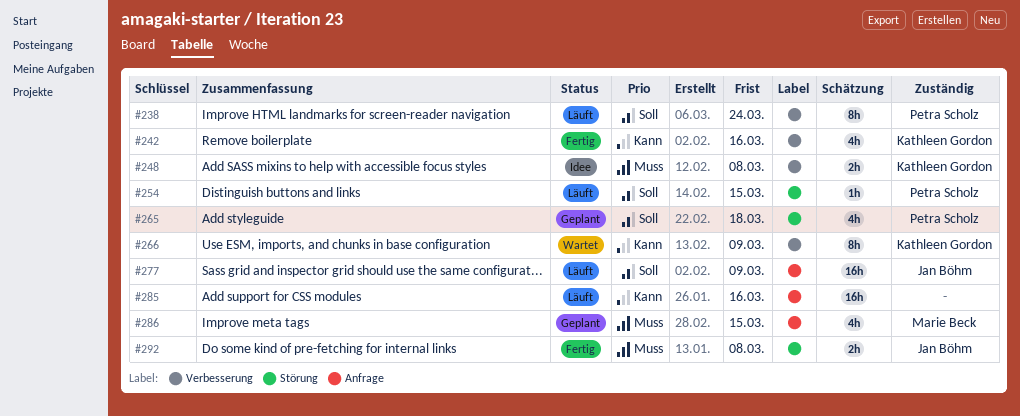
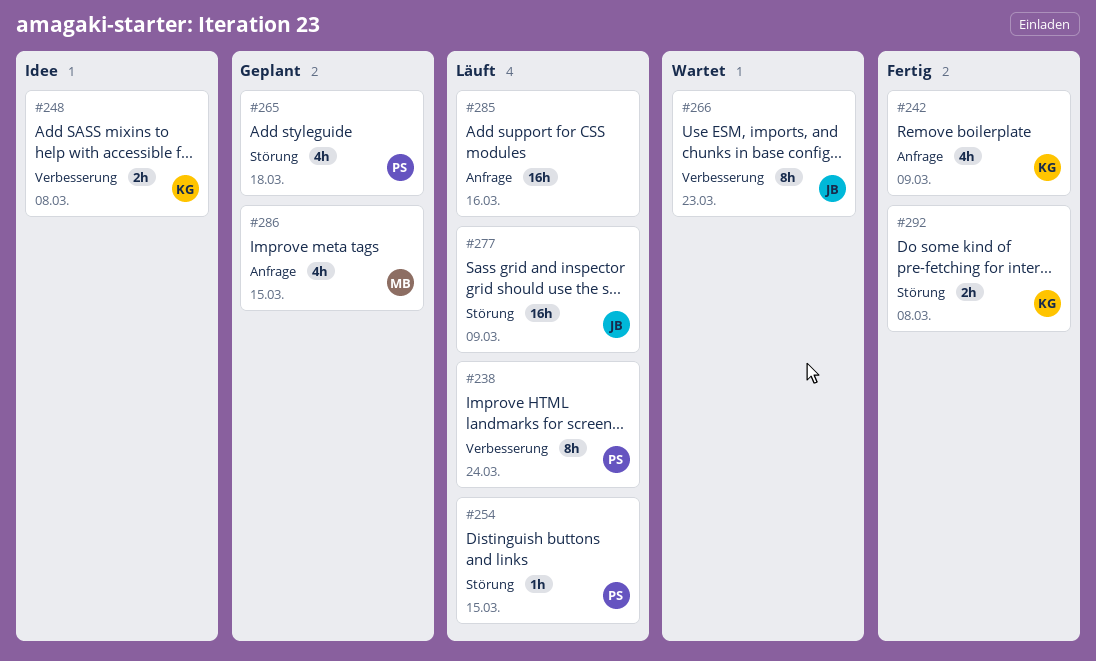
#242, label: Verbesserung -> Anfrage
#242, due: Mar 16 -> Mar 9
#266, owner: Kathleen Gordon -> Jan Böhm
#266, due: Mar 9 -> Mar 23
#277, label: Anfrage -> Störung
#292, owner: Jan Böhm -> Kathleen Gordon

